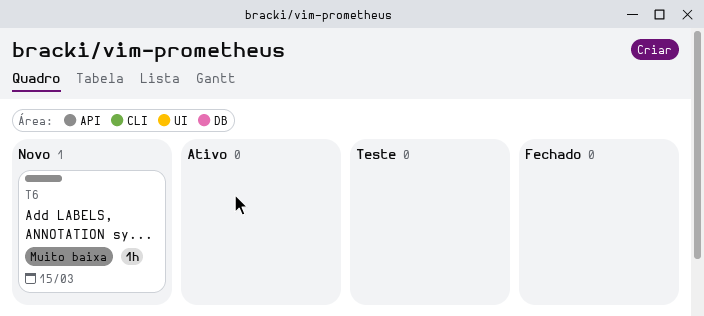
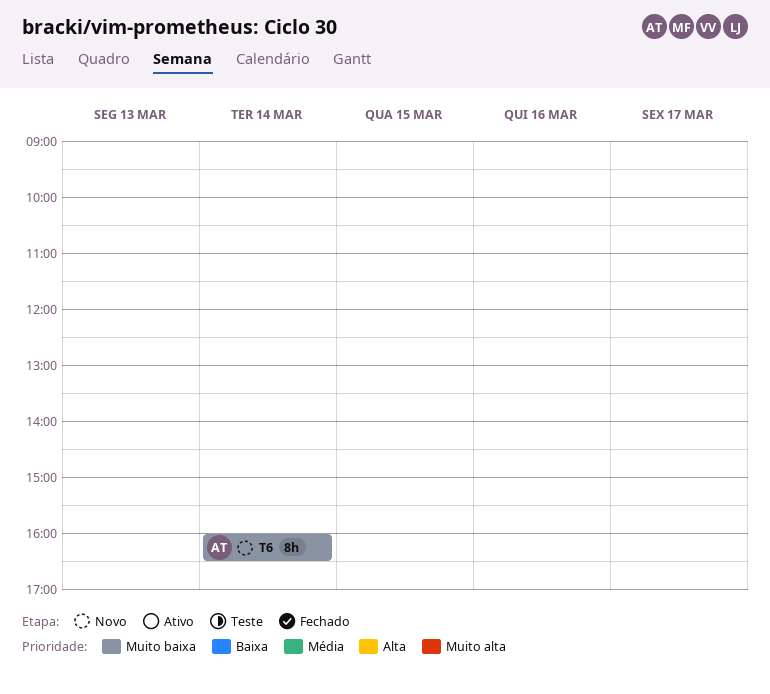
T6, estimate: 1h -> 8h
T6, day: Mar 15 -> Mar 14

